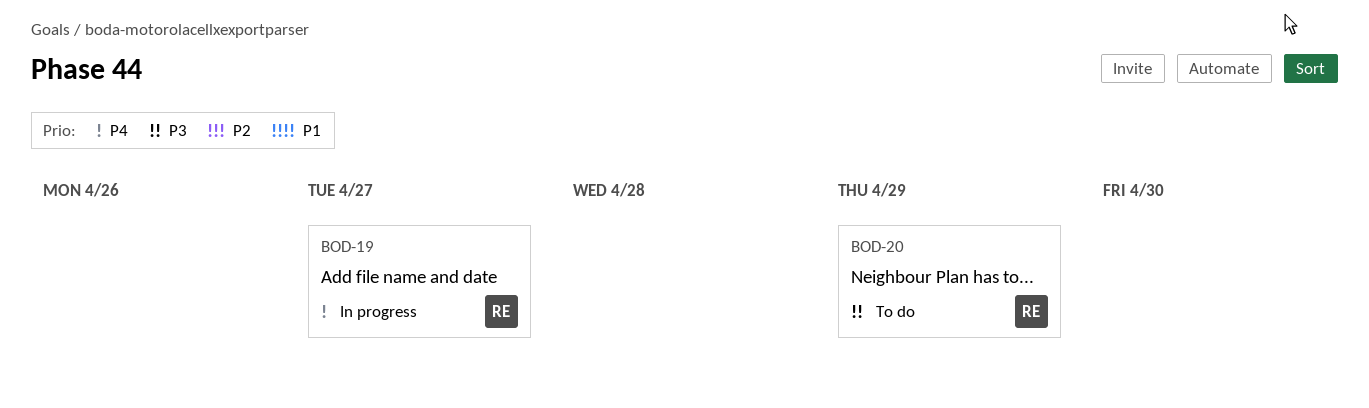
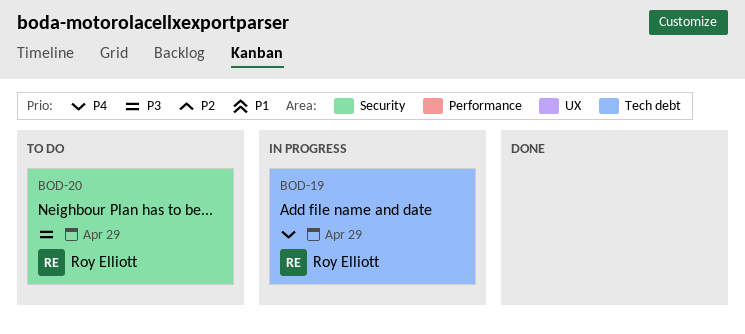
BOD-19, due: Apr 27 -> Apr 29

